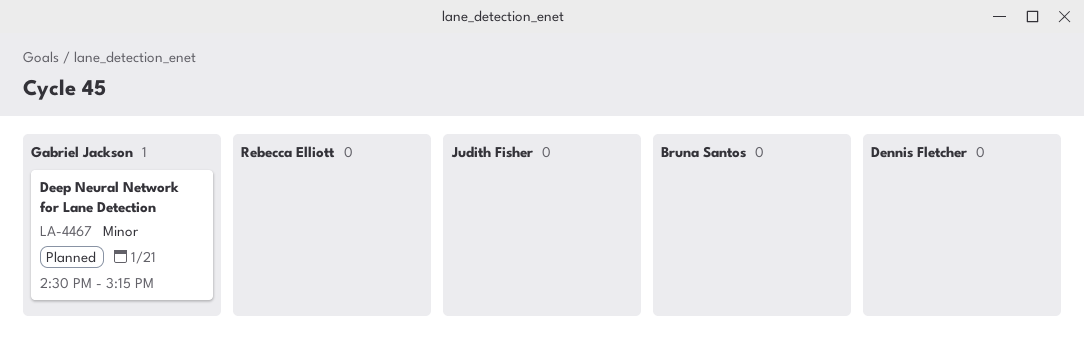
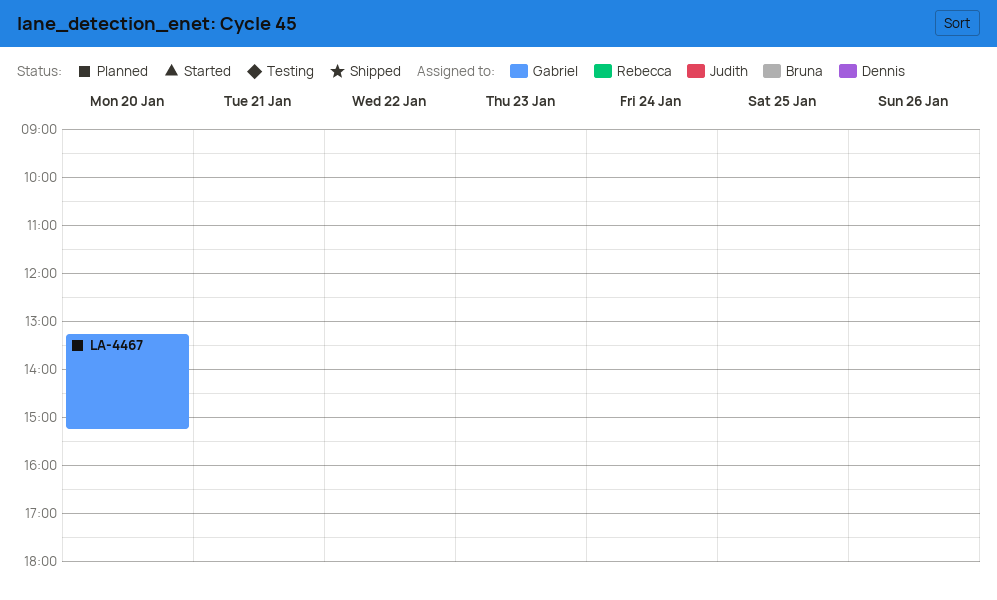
LA-4467, day: Jan 21 -> Jan 20
LA-4467, begins: 14:30 -> 13:15

